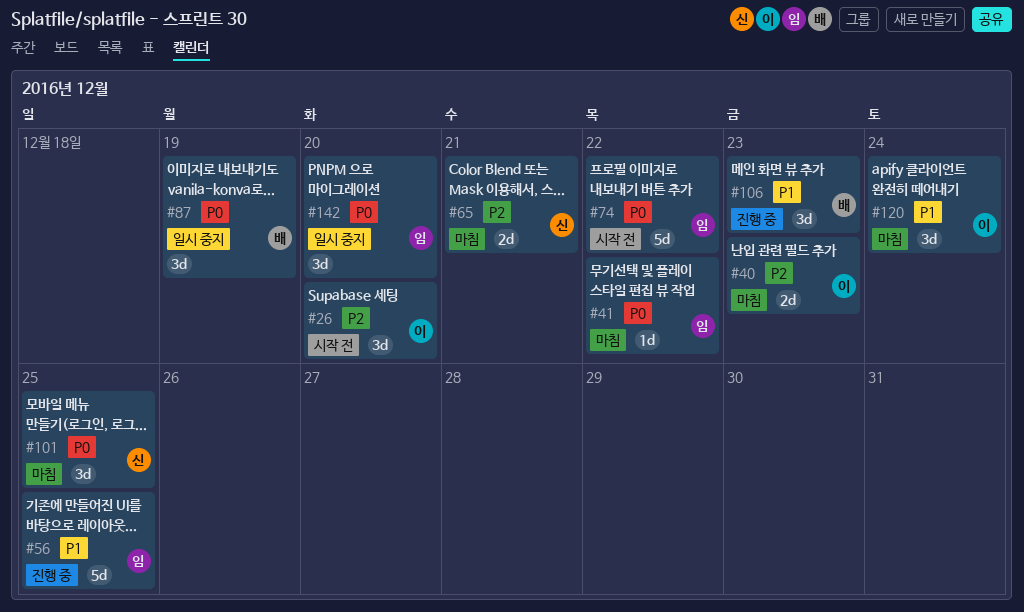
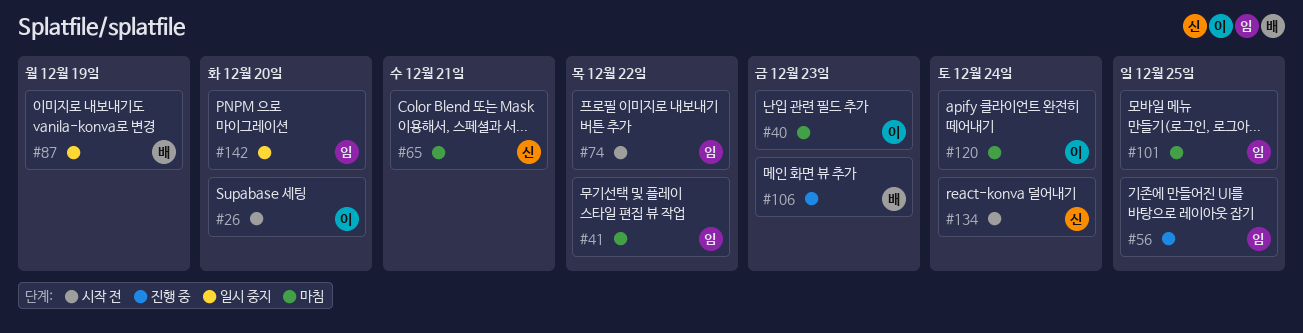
#101, owner: 신 -> 임
#134: none -> present

